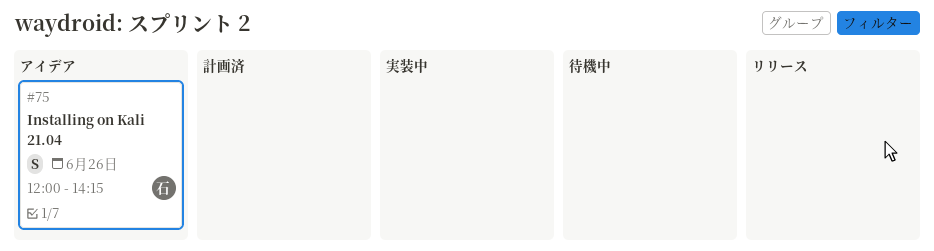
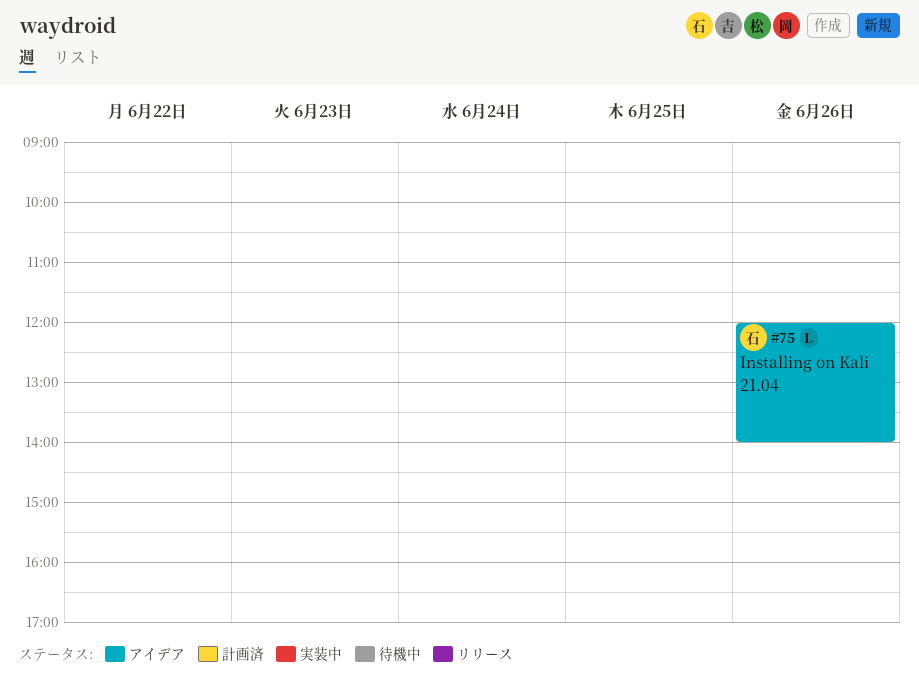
#75, estimate: S -> L
#75, ends: 14:15 -> 14:00

